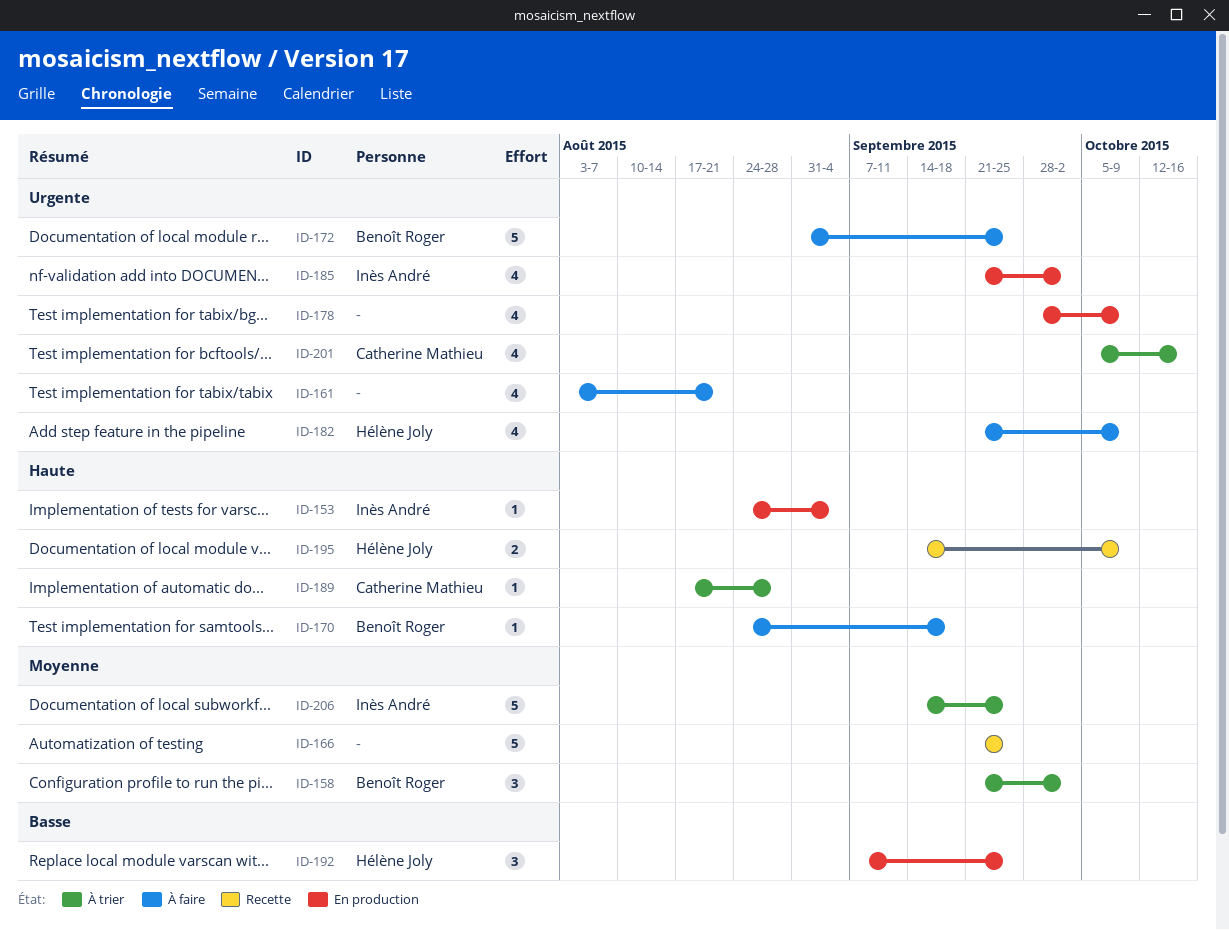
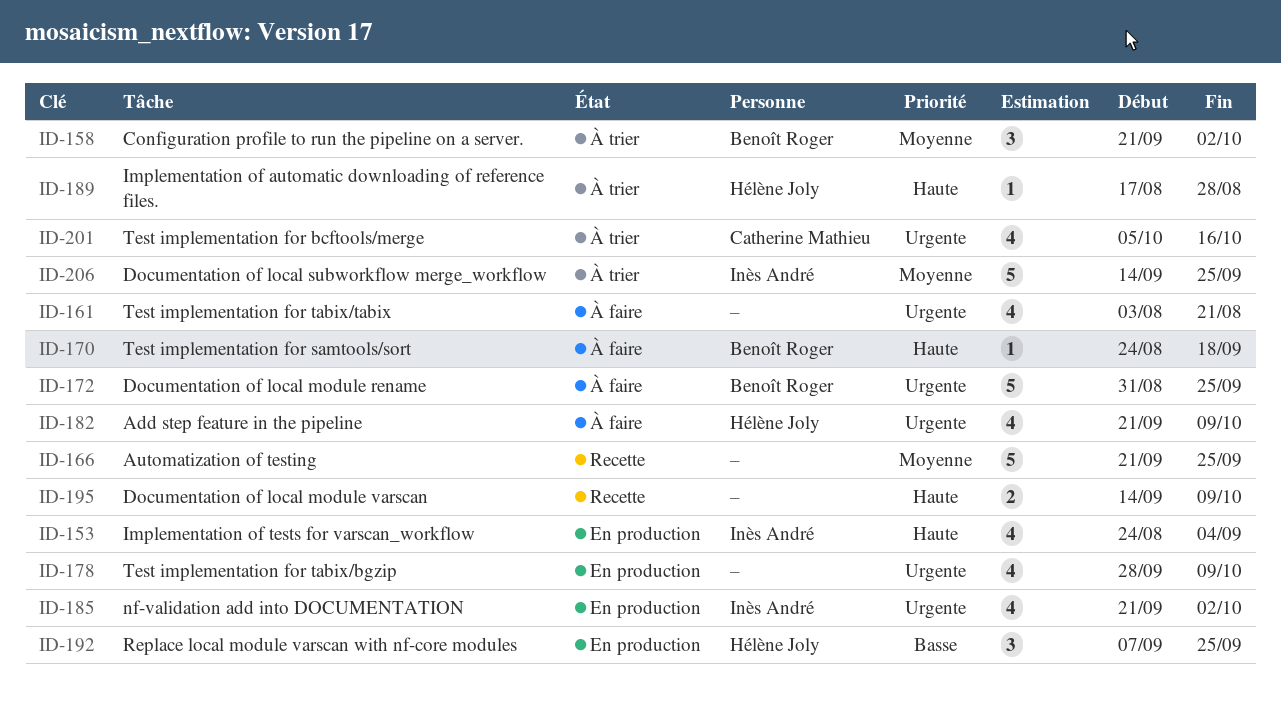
ID-153, estimate: 1 -> 4
ID-189, owner: Catherine Mathieu -> Hélène Joly
ID-195, owner: Hélène Joly -> none

